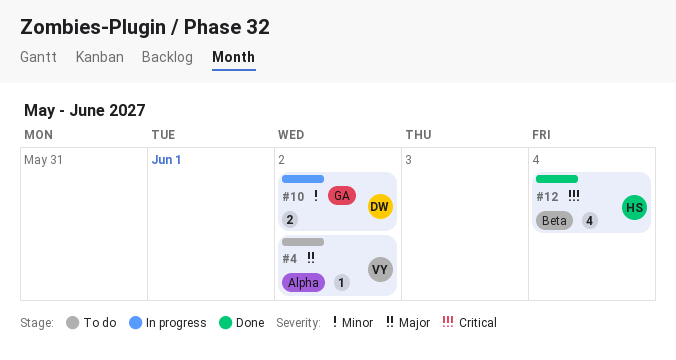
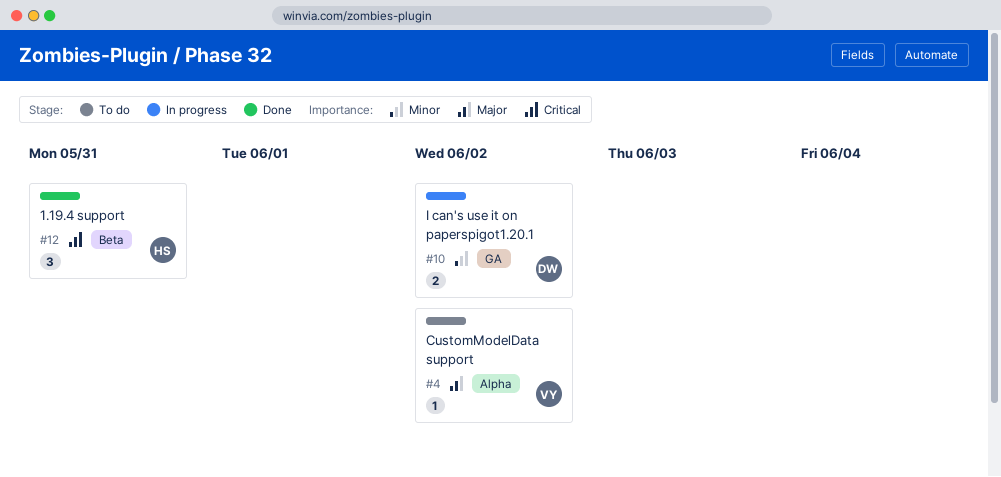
#12, estimate: 4 -> 3
#12, due: Jun 4 -> May 31

